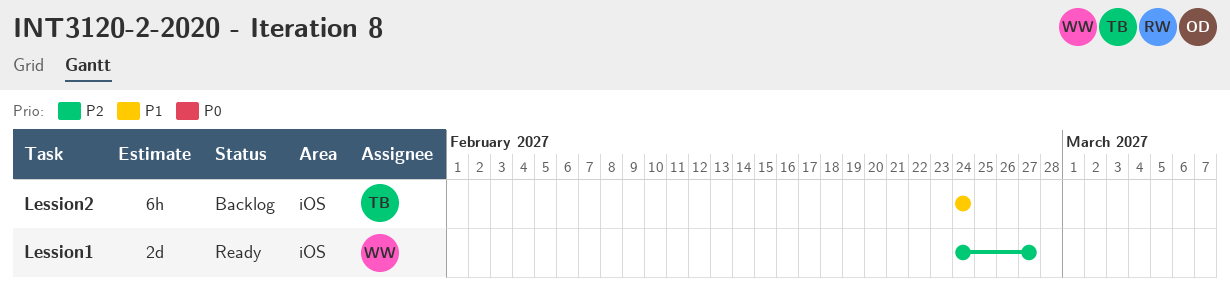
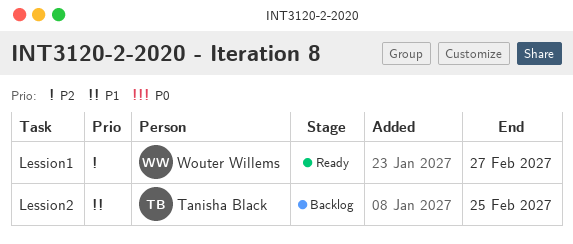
Lession2, due: Feb 24 -> Feb 25

